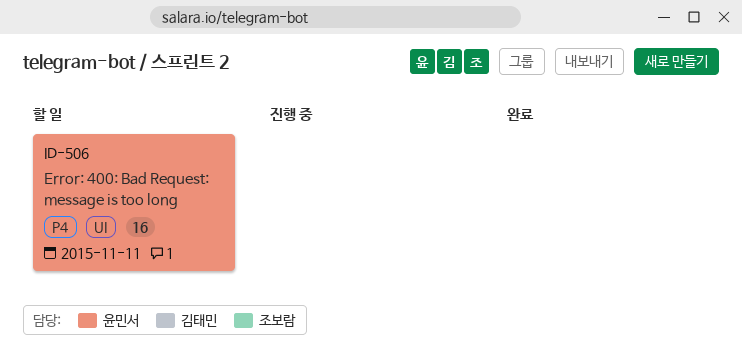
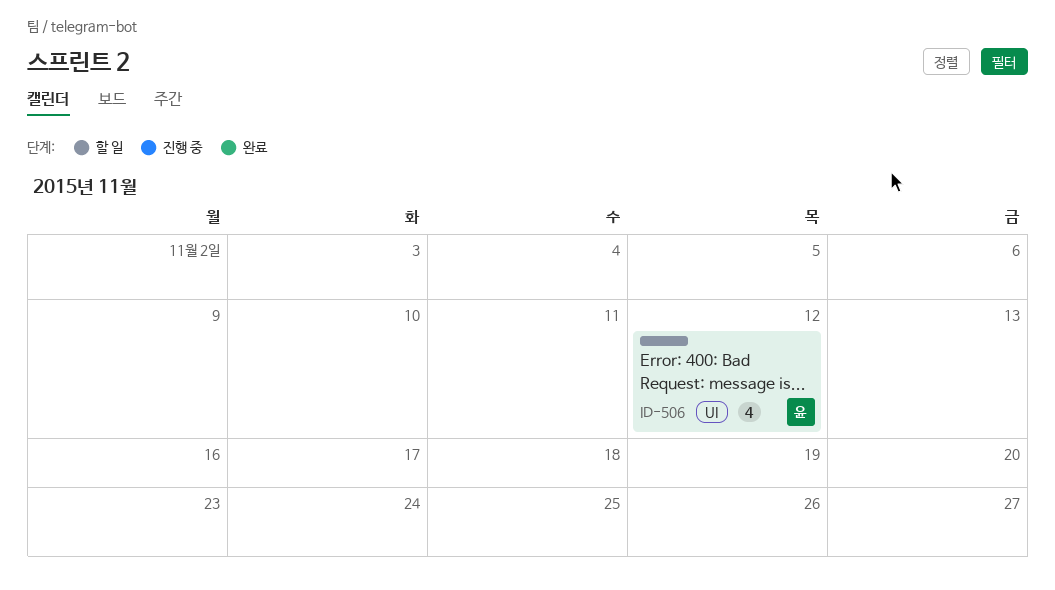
ID-506, estimate: 16 -> 4
ID-506, due: Nov 11 -> Nov 12

